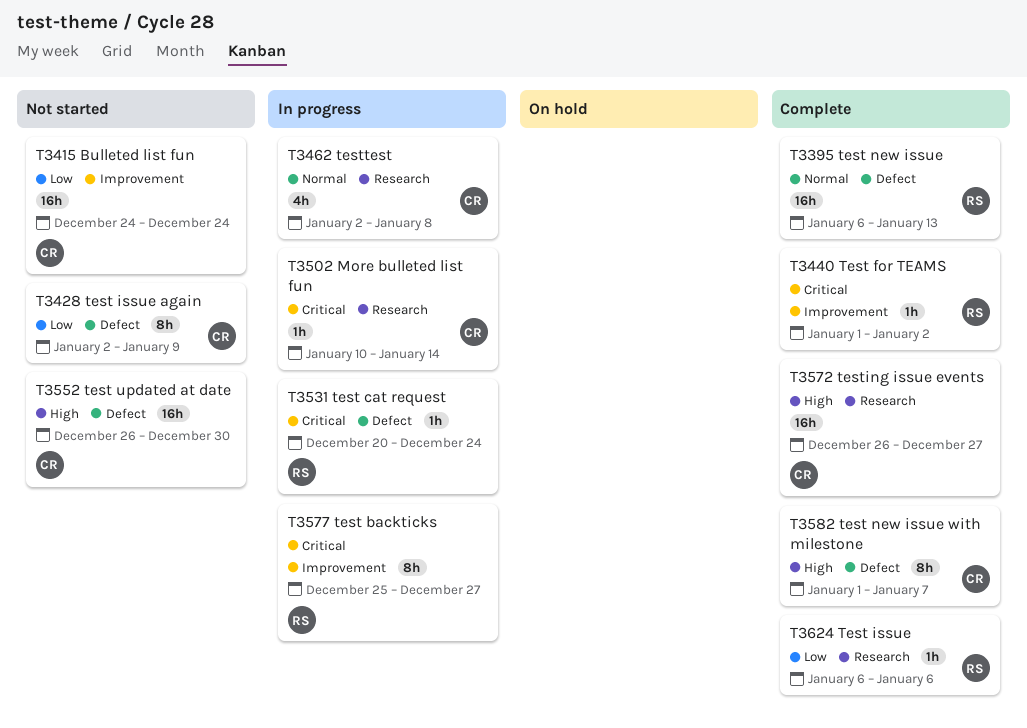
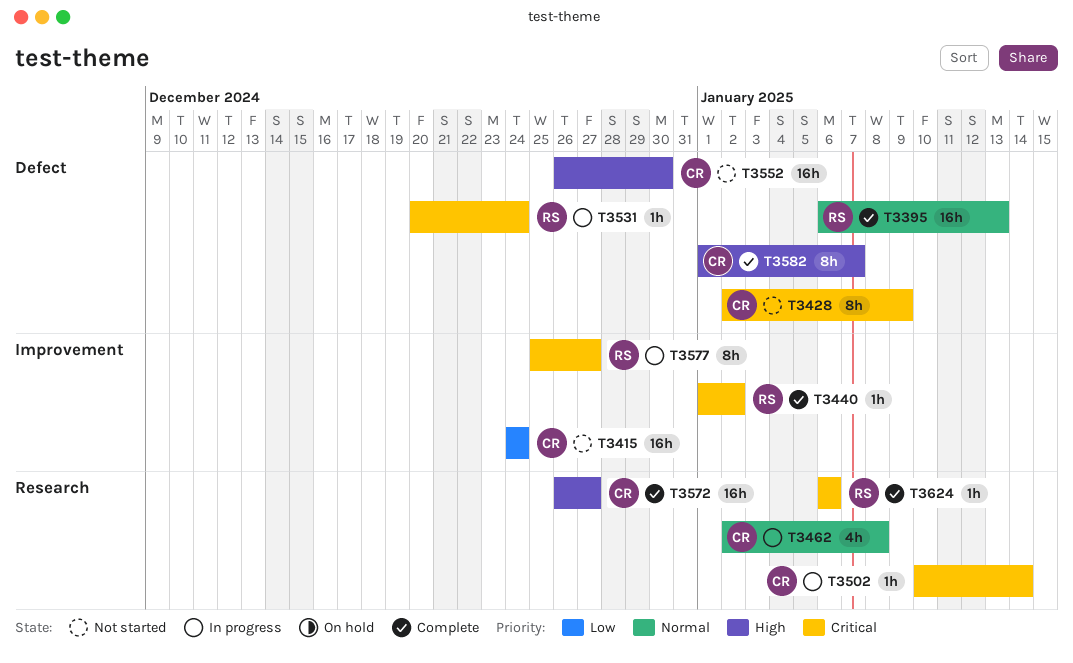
T3428, priority: Low -> Critical
T3624, priority: Low -> Critical

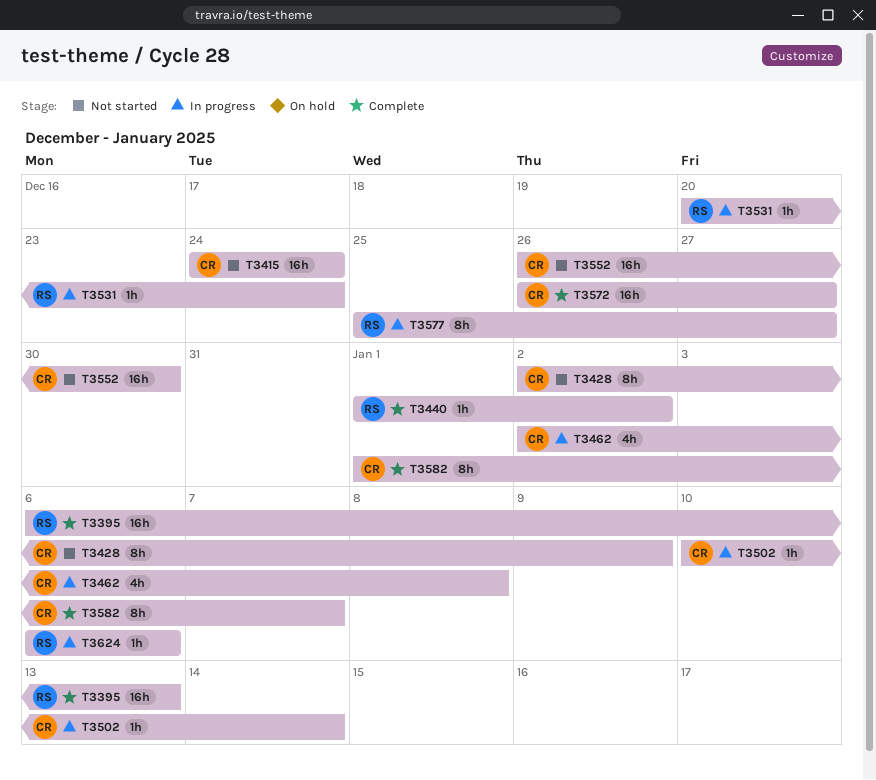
T3624, status: Complete -> In progress

